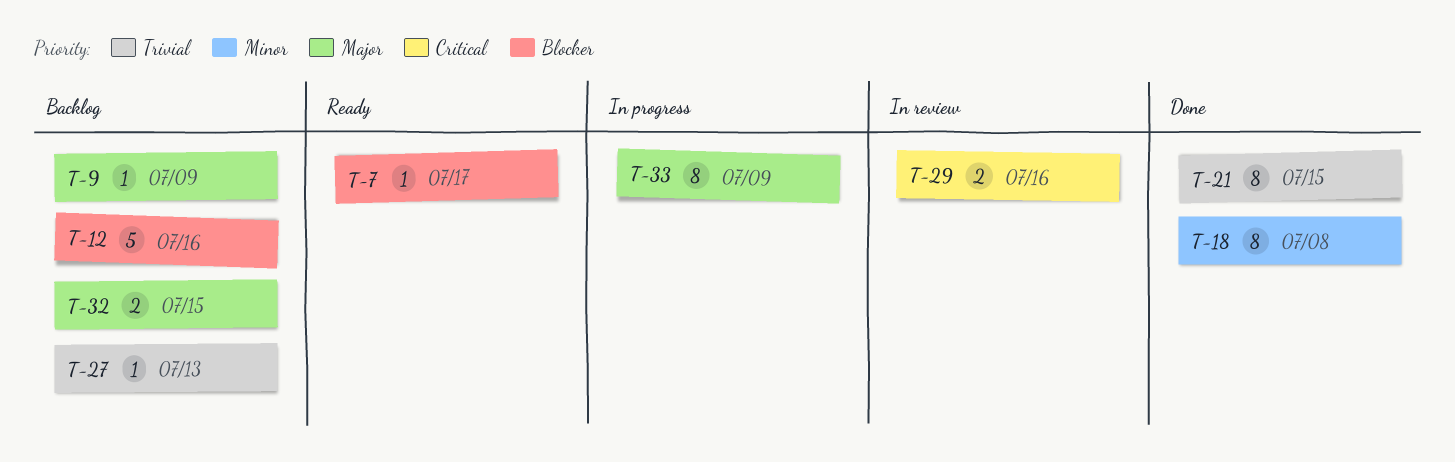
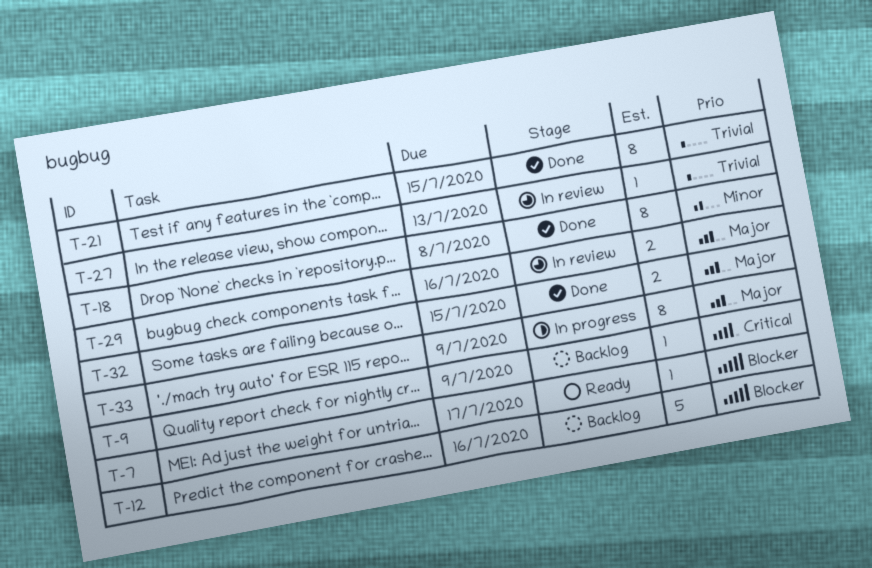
T-9, priority: Major -> Critical
T-27, status: Backlog -> In review
T-29, priority: Critical -> Major
T-32, status: Backlog -> Done

